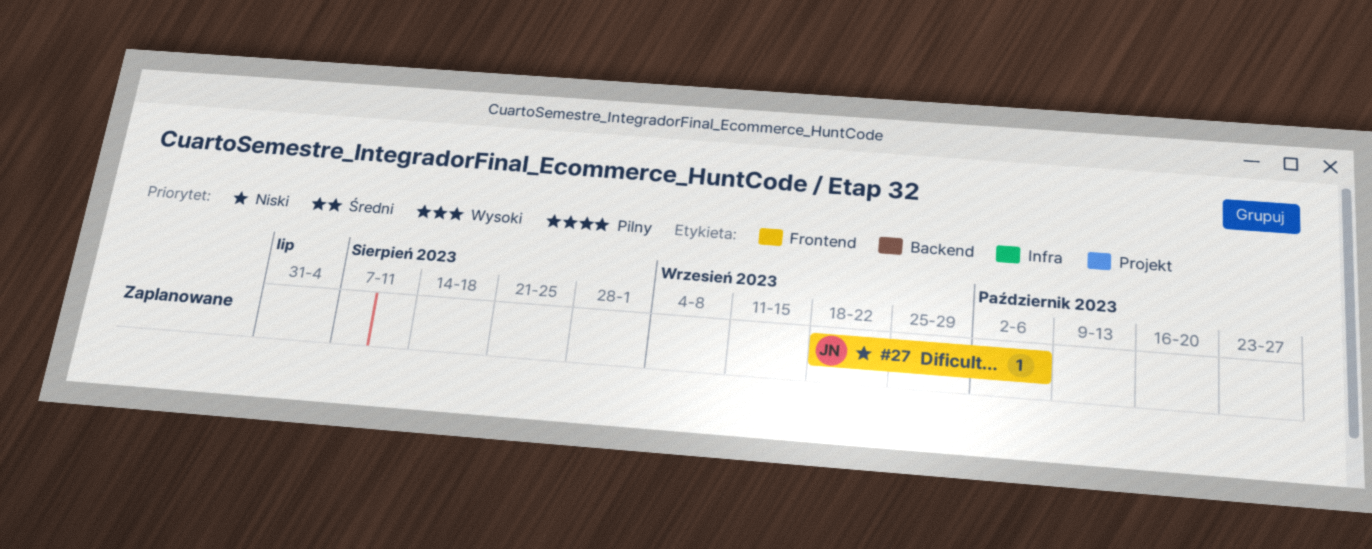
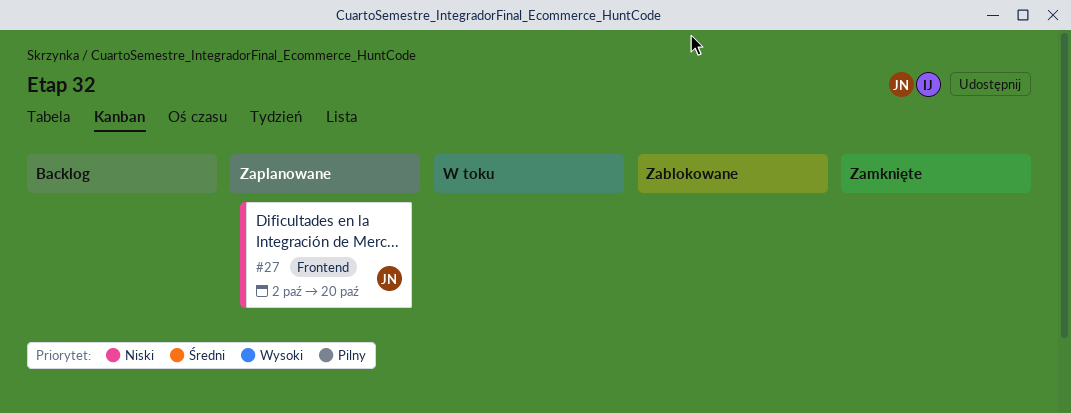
#27, start: Sep 18 -> Oct 2
#27, due: Oct 6 -> Oct 20

